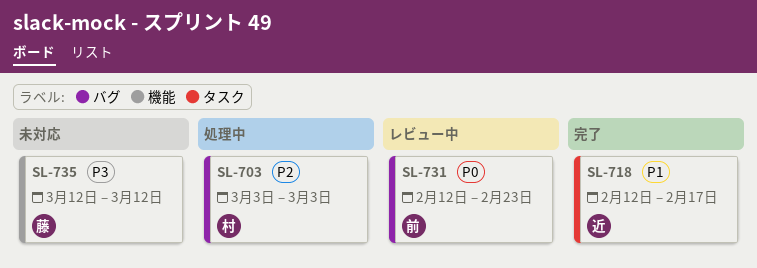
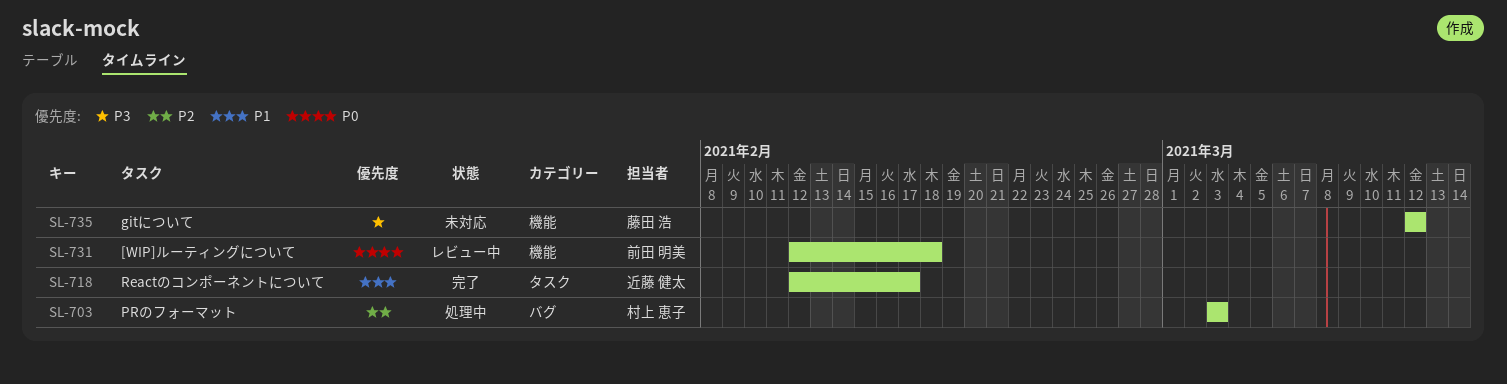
SL-731, label: バグ -> 機能
SL-731, due: Feb 23 -> Feb 18

